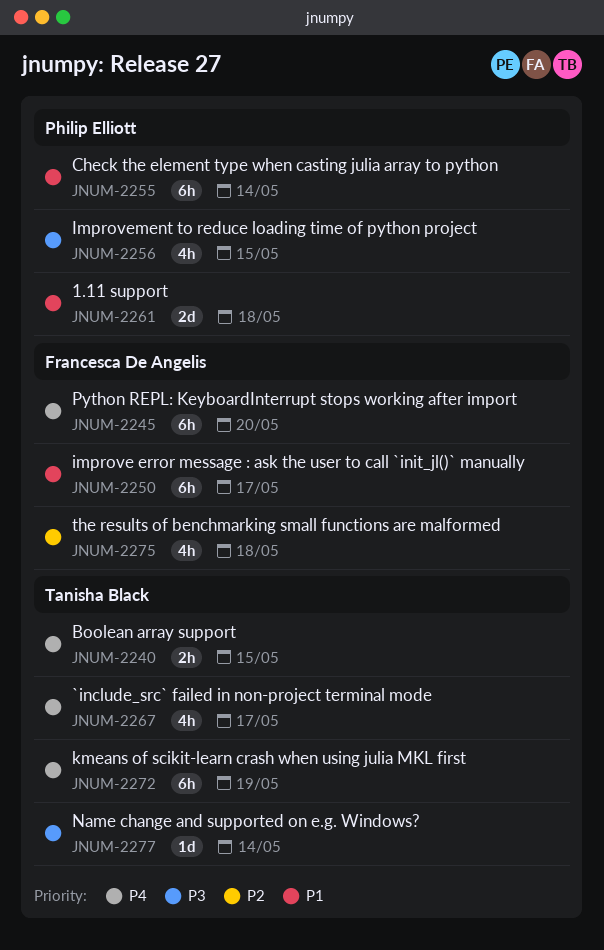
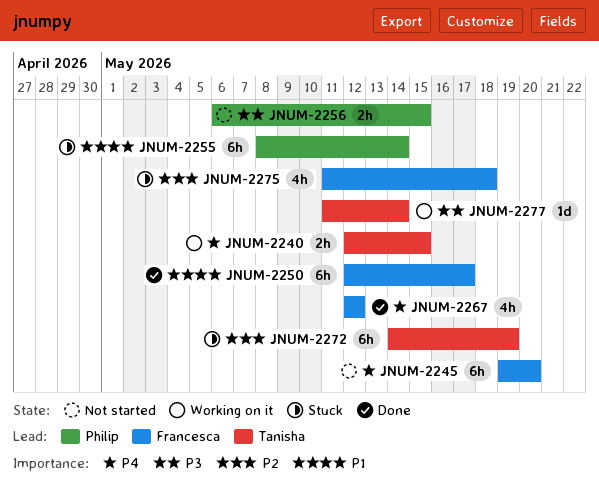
JNUM-2256, estimate: 4h -> 2h
JNUM-2261: present -> none
JNUM-2267, owner: Tanisha Black -> Francesca De Angelis
JNUM-2267, due: May 17 -> May 12
JNUM-2272, priority: P4 -> P2

